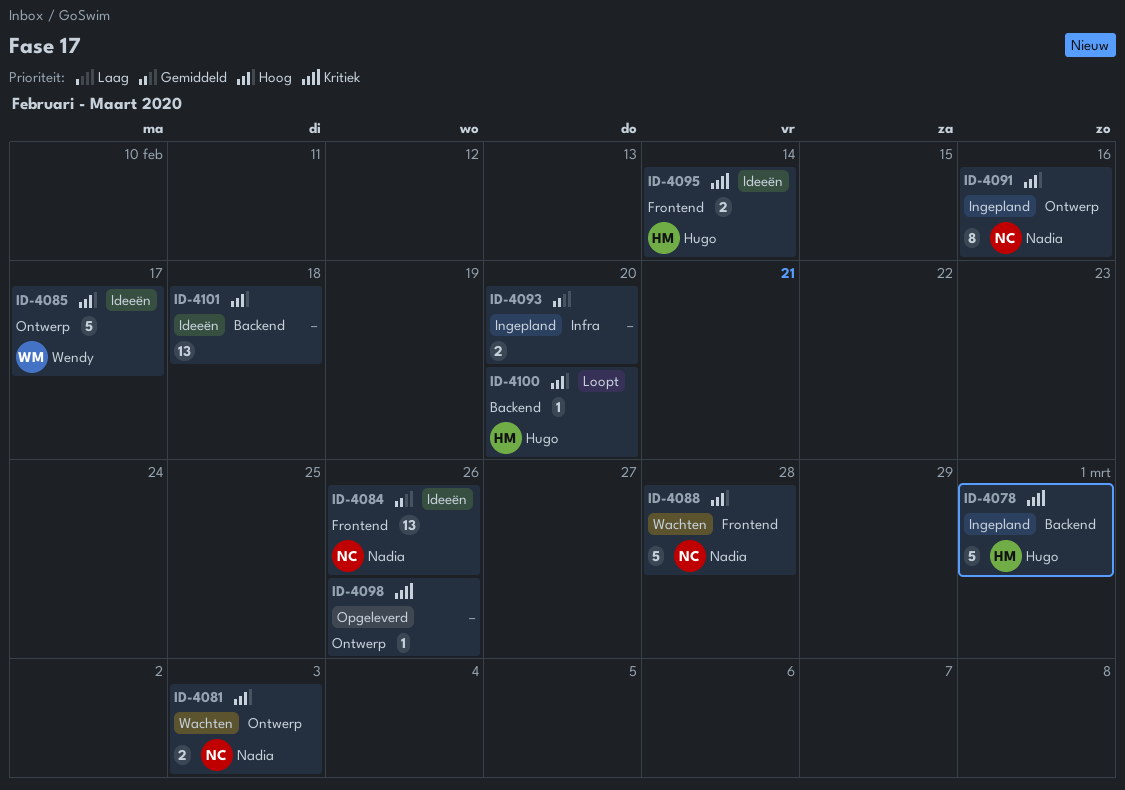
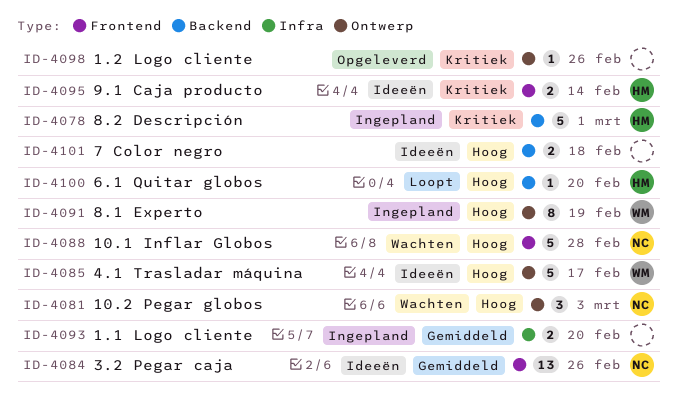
ID-4081, estimate: 2 -> 3
ID-4091, owner: Nadia -> Wendy
ID-4091, due: Feb 16 -> Feb 19
ID-4101, estimate: 13 -> 2

